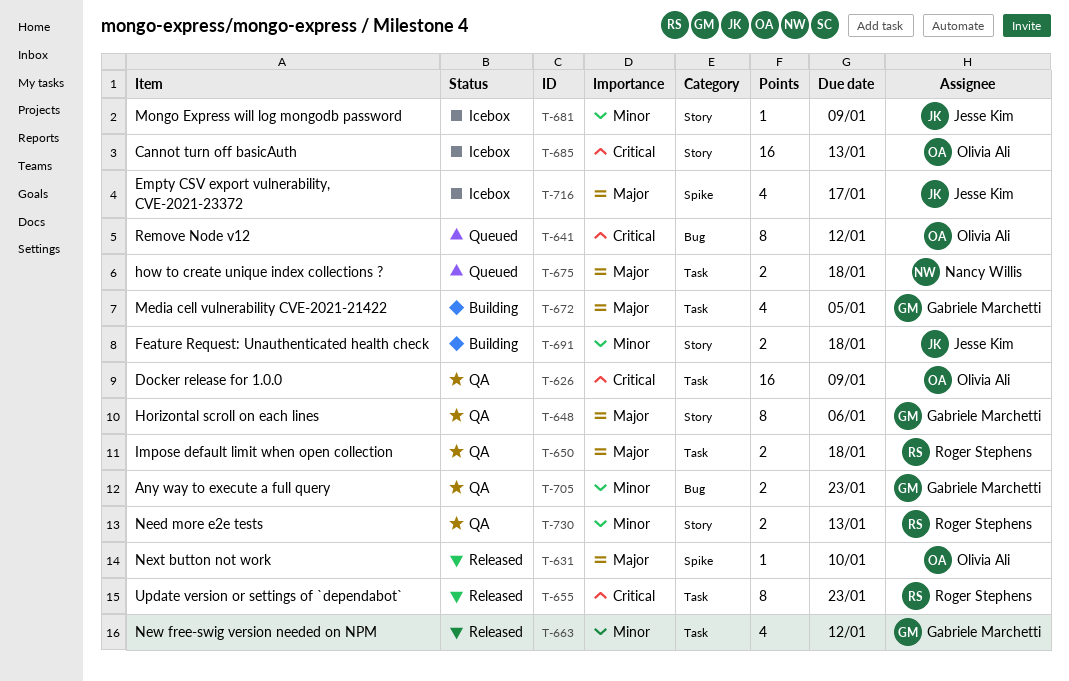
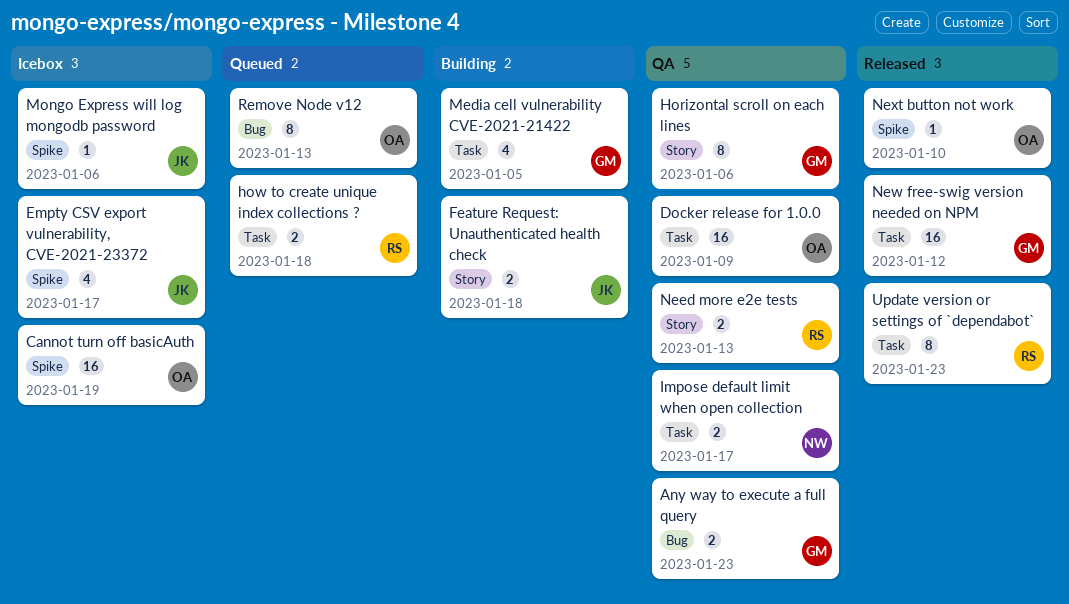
Cannot turn off basicAuth, label: Story -> Spike
Cannot turn off basicAuth, due: Jan 13 -> Jan 19
how to create unique index collections ?, owner: Nancy Willis -> Roger Stephens
Impose default limit when open collection, owner: Roger Stephens -> Nancy Willis
Impose default limit when open collection, due: Jan 18 -> Jan 17
Mongo Express will log mongodb password, label: Story -> Spike
Mongo Express will log mongodb password, due: Jan 9 -> Jan 6
New free-swig version needed on NPM, estimate: 4 -> 16
Remove Node v12, due: Jan 12 -> Jan 13

